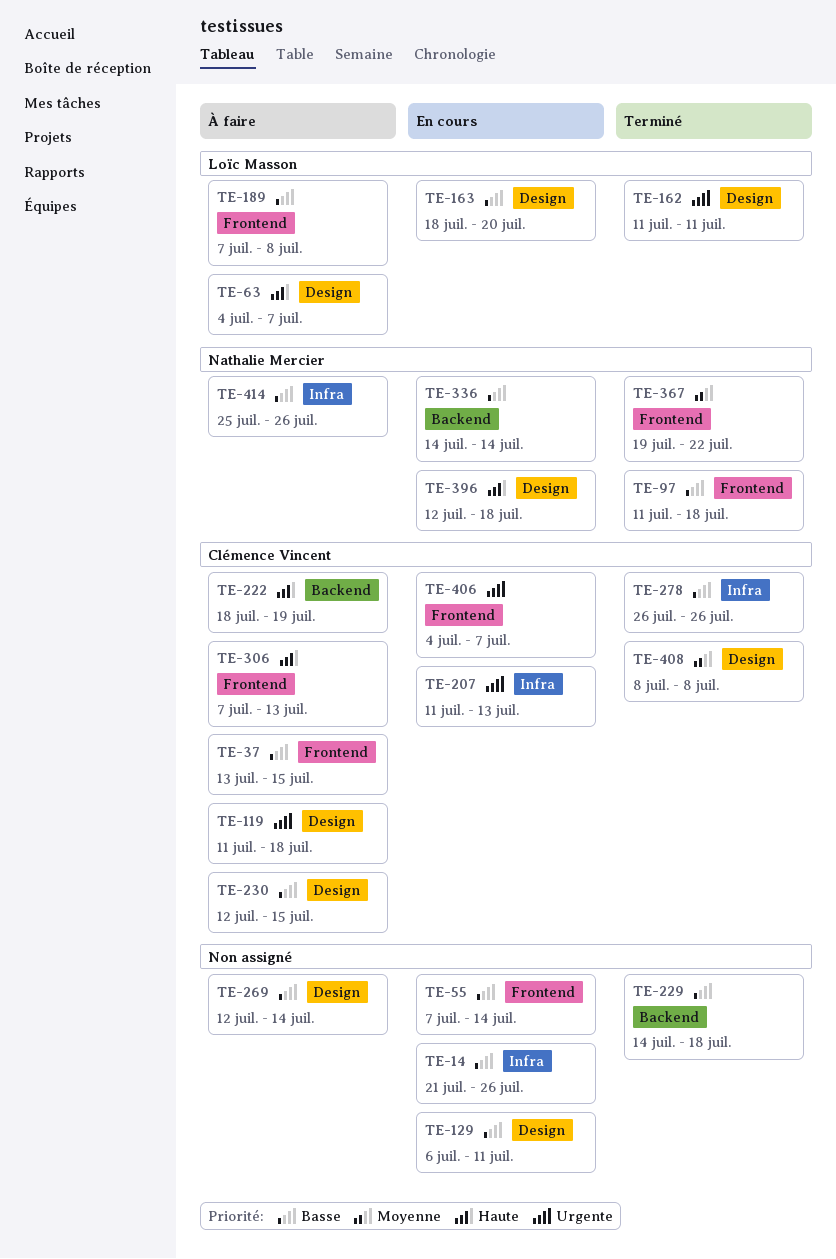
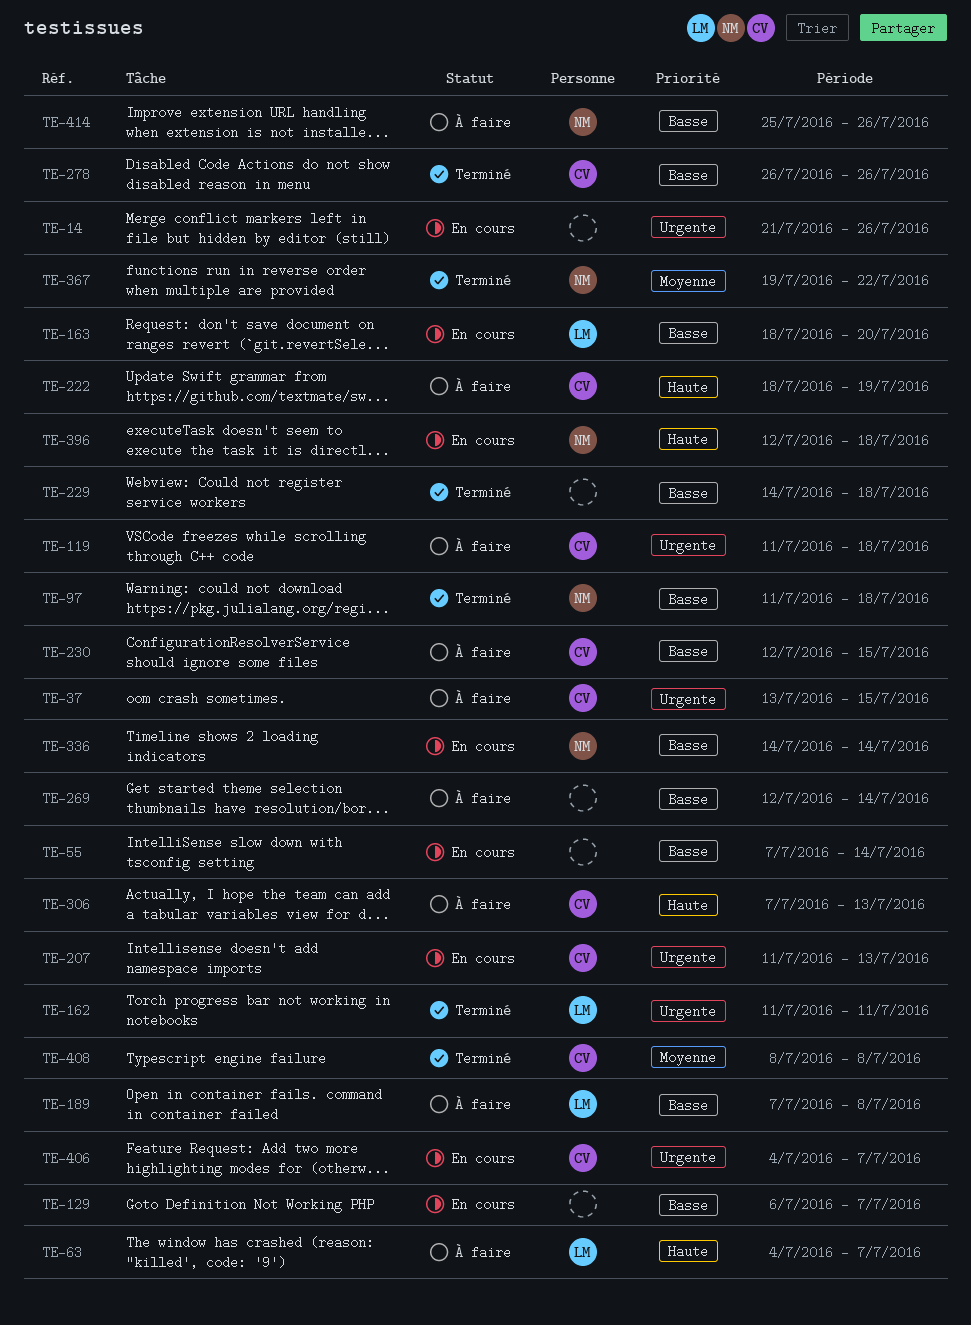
TE-14, priority: Basse -> Urgente
TE-37, priority: Basse -> Urgente
TE-129, due: Jul 11 -> Jul 7

